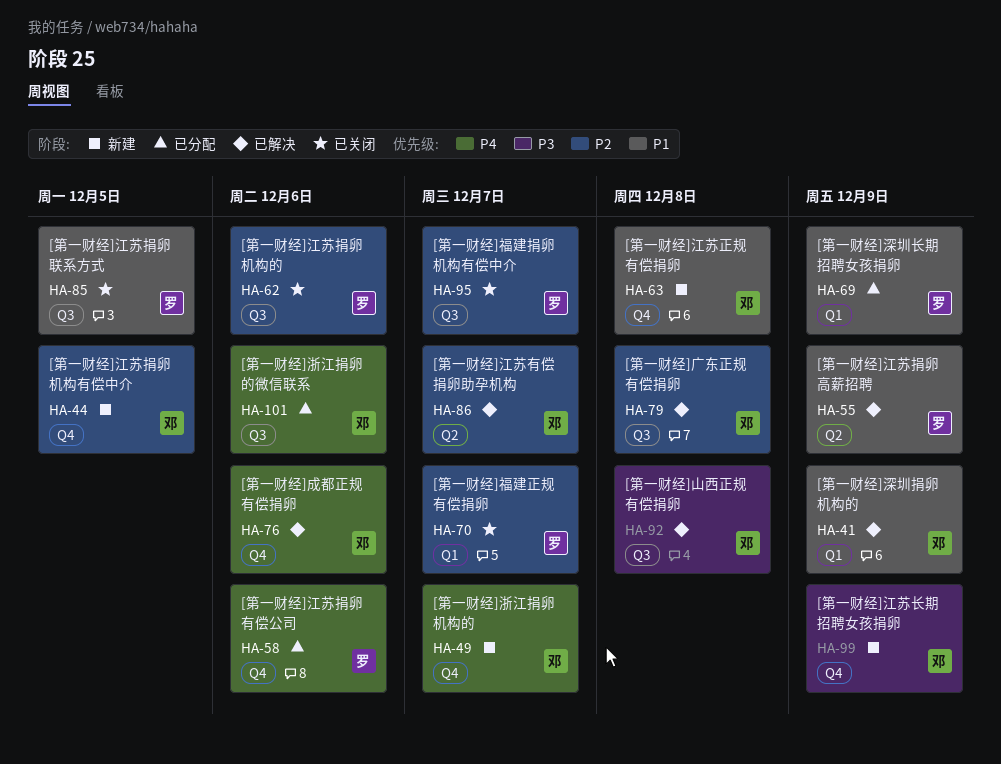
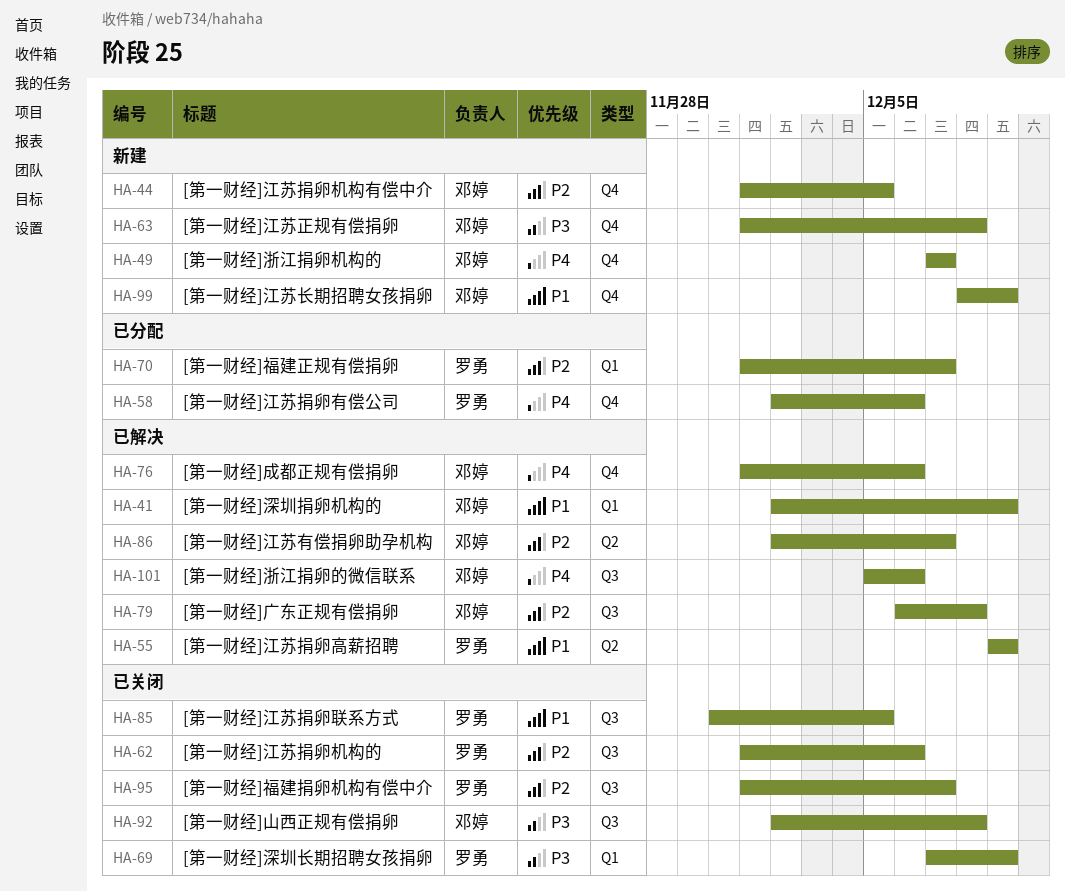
HA-63, priority: P1 -> P3
HA-69, status: 已分配 -> 已关闭
HA-69, priority: P1 -> P3
HA-70, status: 已关闭 -> 已分配
HA-92, status: 已解决 -> 已关闭
HA-99, priority: P3 -> P1
HA-101, status: 已分配 -> 已解决

